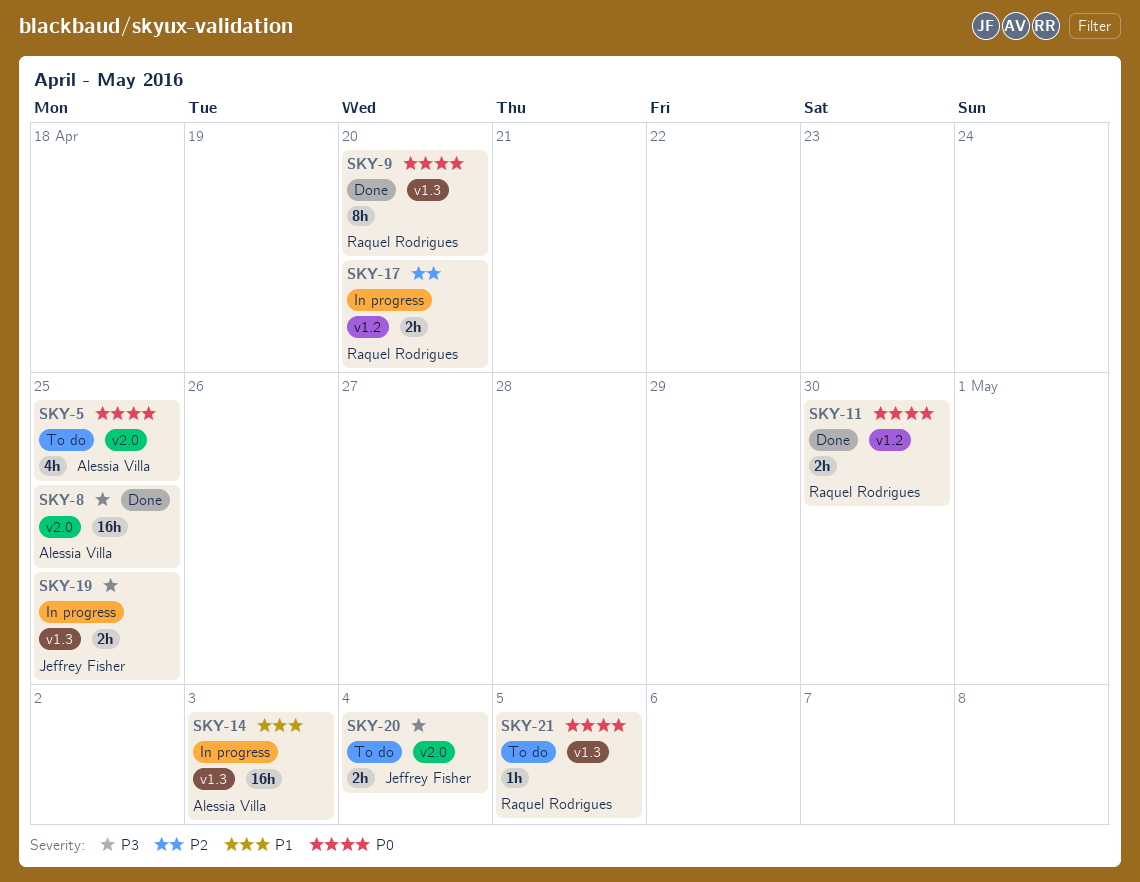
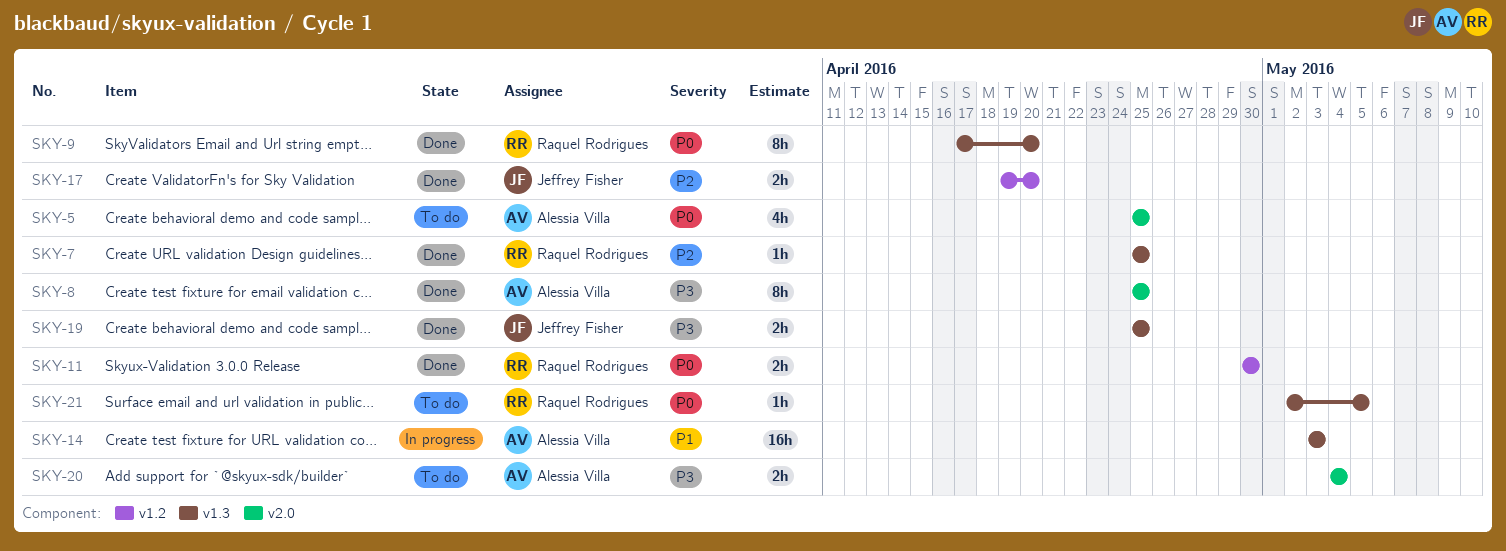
SKY-7: none -> present
SKY-8, estimate: 16h -> 8h
SKY-17, status: In progress -> Done
SKY-17, owner: Raquel Rodrigues -> Jeffrey Fisher
SKY-19, status: In progress -> Done
SKY-20, owner: Jeffrey Fisher -> Alessia Villa

